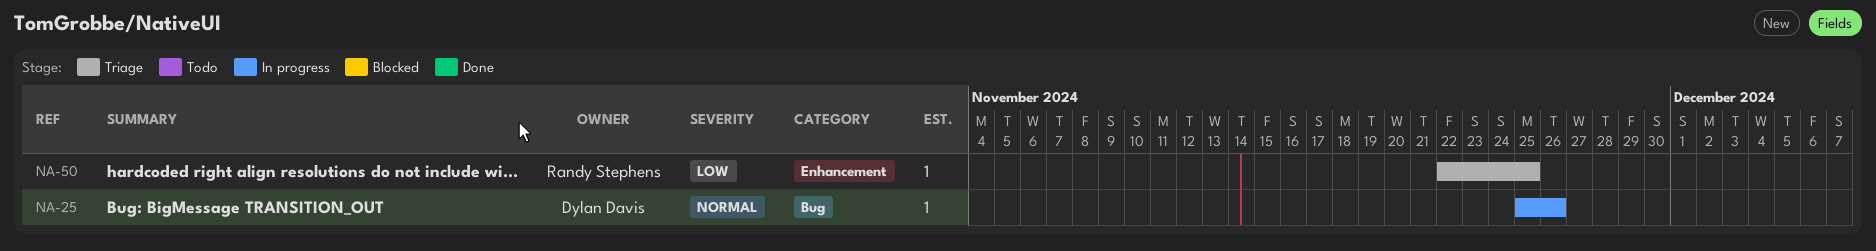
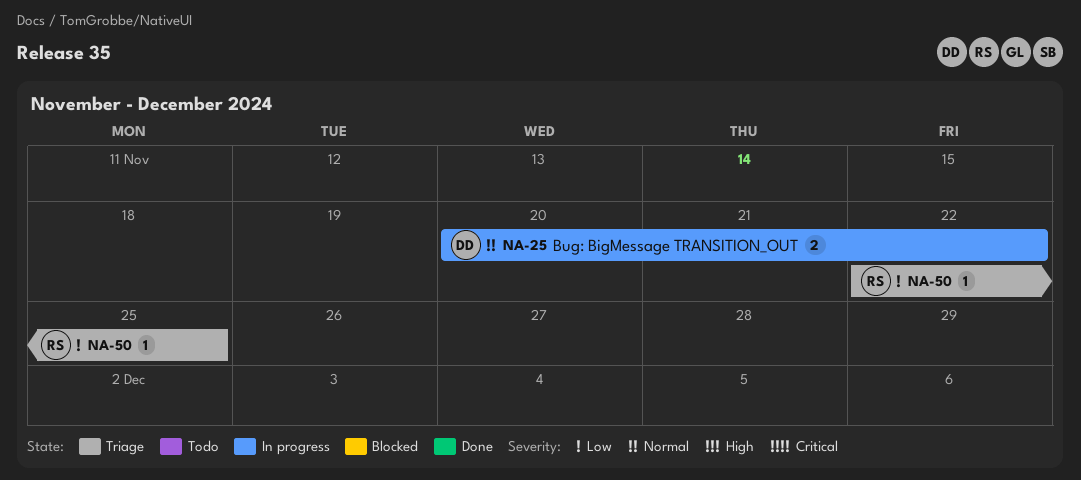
NA-25, estimate: 1 -> 2
NA-25, start: Nov 25 -> Nov 20
NA-25, due: Nov 26 -> Nov 22

